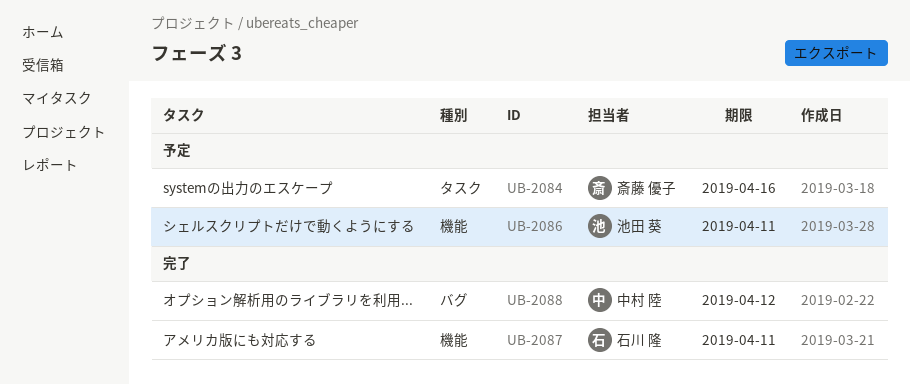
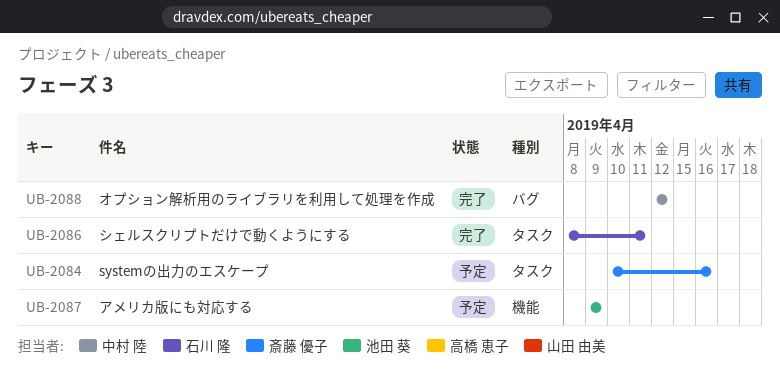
UB-2086, status: 予定 -> 完了
UB-2086, owner: 池田 葵 -> 石川 隆
UB-2086, label: 機能 -> タスク
UB-2087, status: 完了 -> 予定
UB-2087, owner: 石川 隆 -> 池田 葵
UB-2087, due: Apr 11 -> Apr 9

